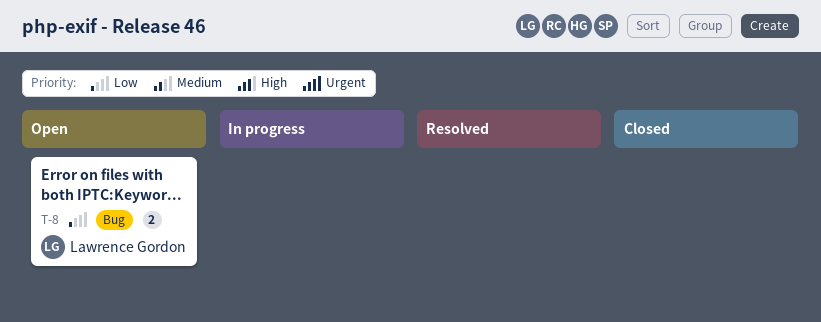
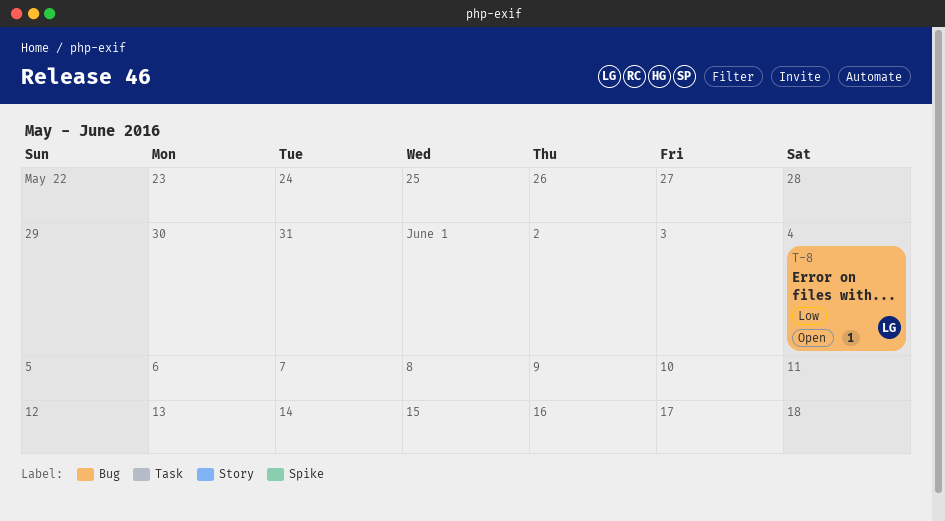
T-8, estimate: 2 -> 1

